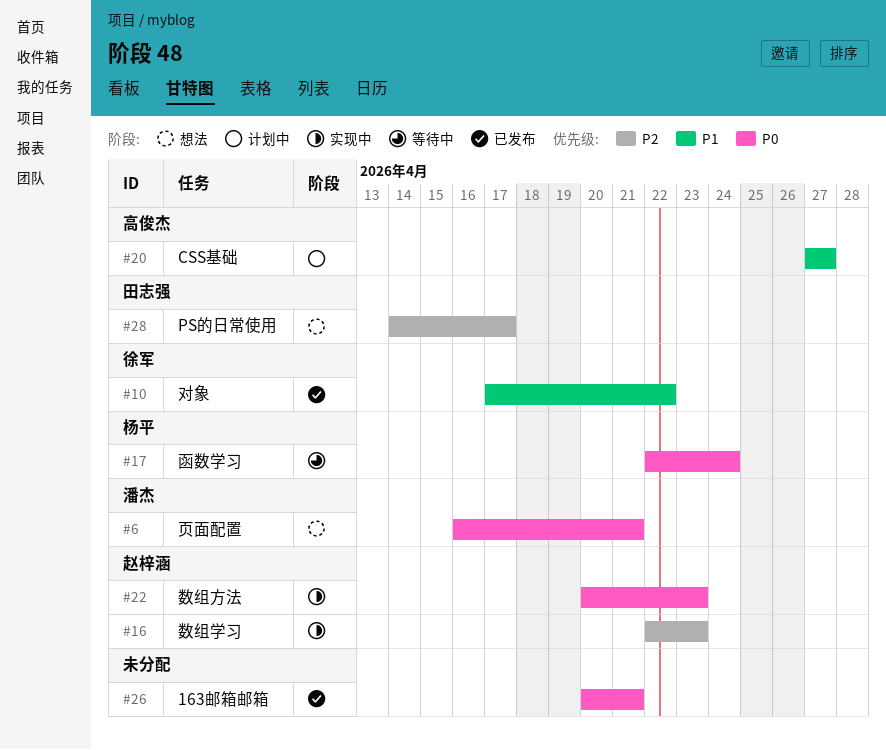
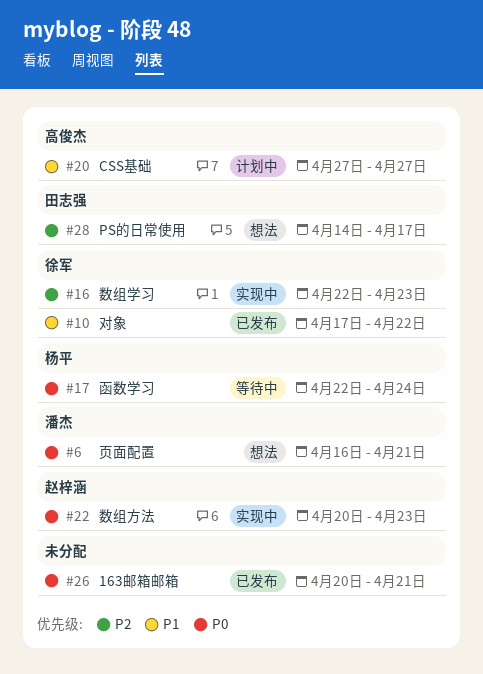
#16, owner: 赵梓涵 -> 徐军

